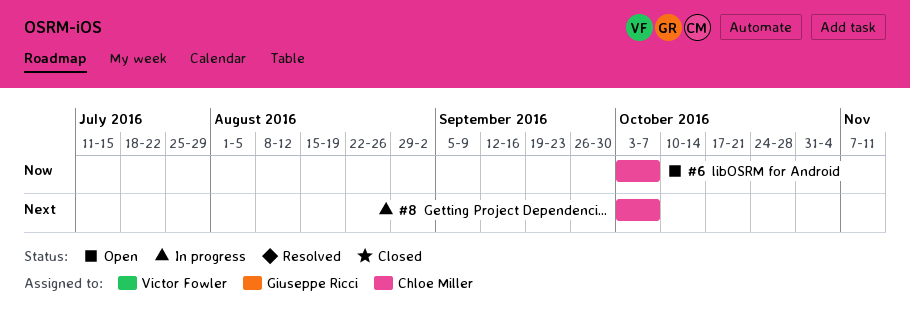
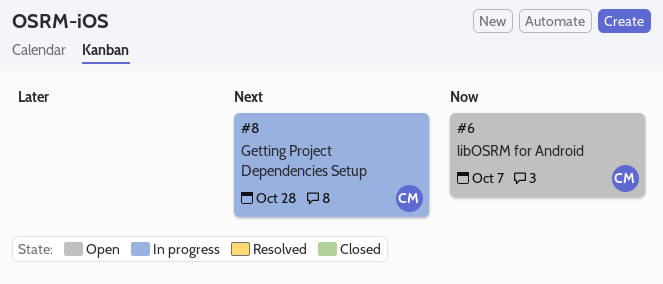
#8, due: Oct 7 -> Oct 28

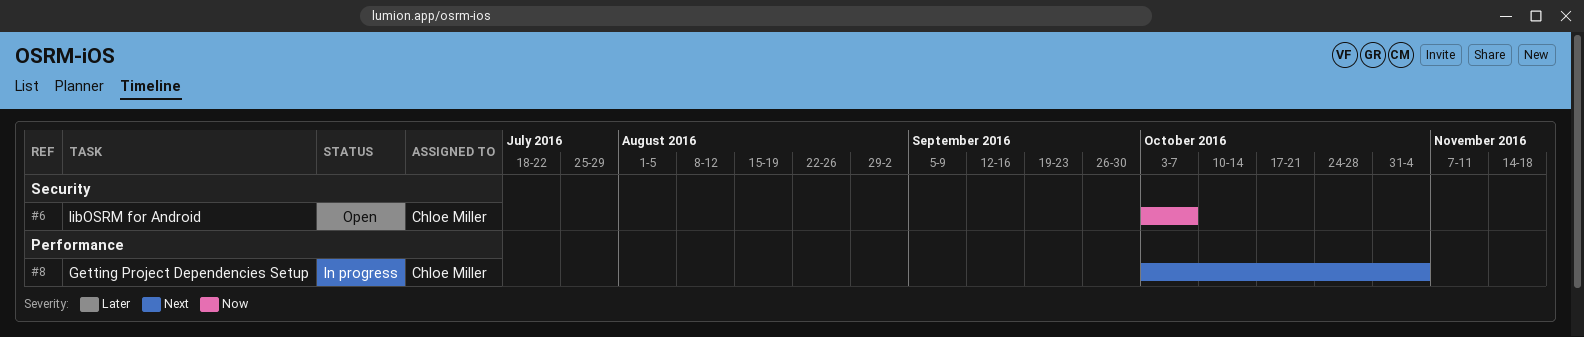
#8, due: Oct 28 -> Nov 4

